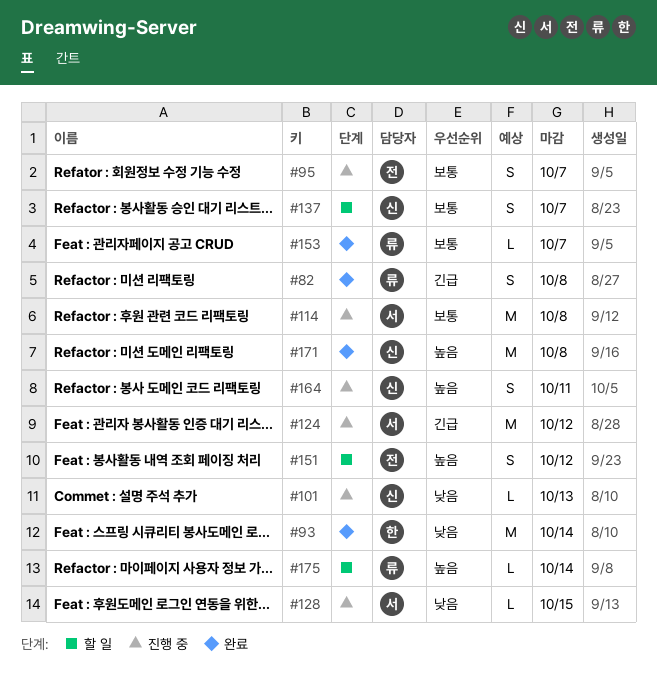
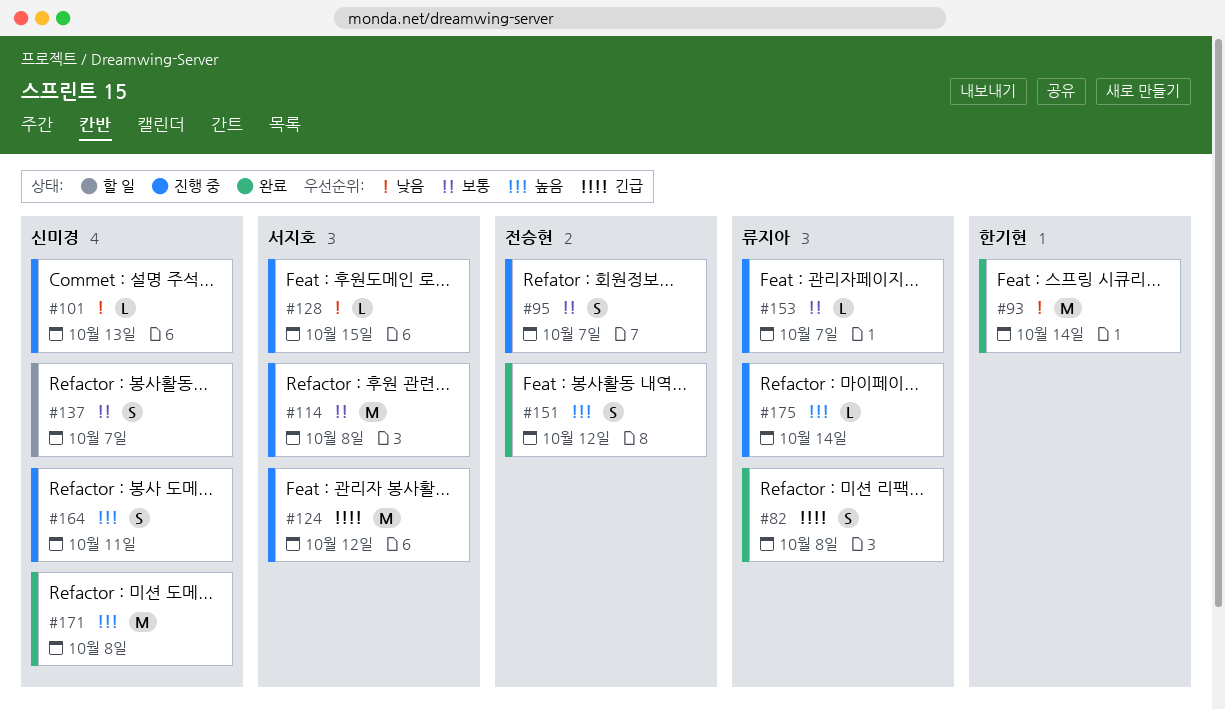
#151, status: 할 일 -> 완료
#153, status: 완료 -> 진행 중
#175, status: 할 일 -> 진행 중

